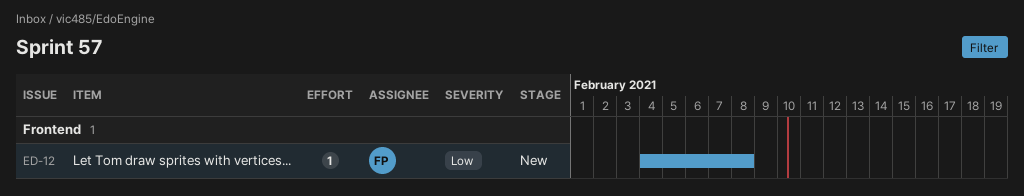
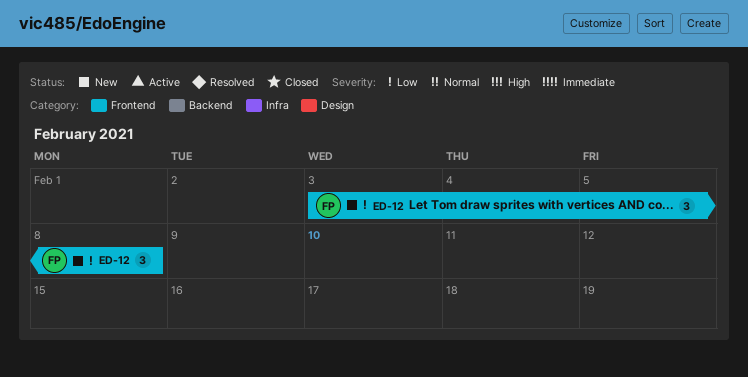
ED-12, estimate: 1 -> 3
ED-12, start: Feb 4 -> Feb 3

